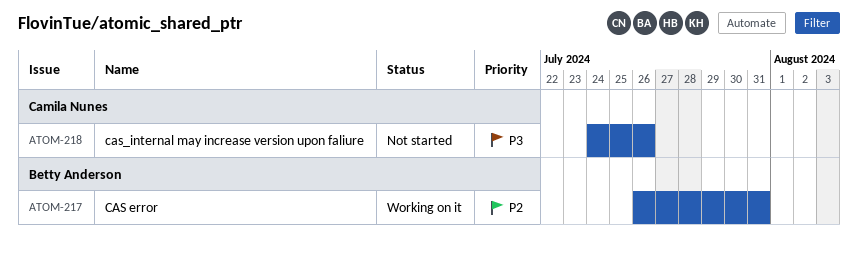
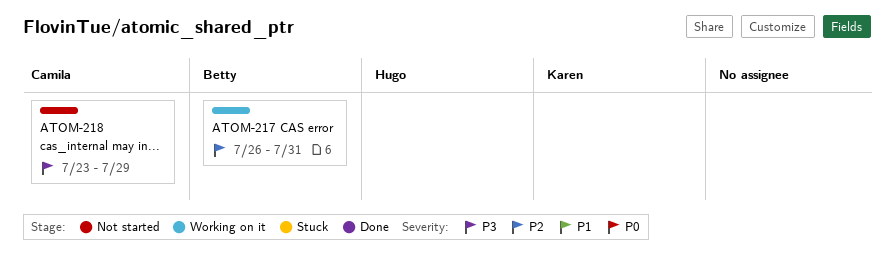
ATOM-218, start: Jul 24 -> Jul 23
ATOM-218, due: Jul 26 -> Jul 29

